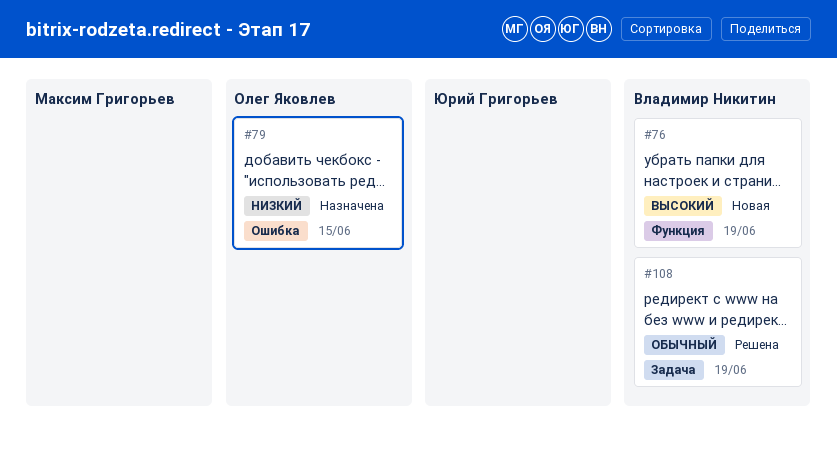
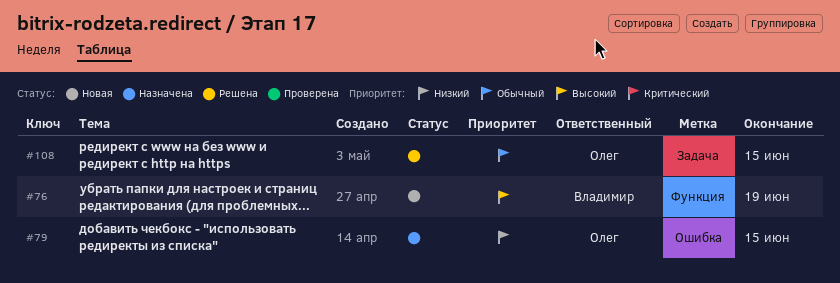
#108, owner: Владимир Никитин -> Олег Яковлев
#108, due: Jun 19 -> Jun 15

